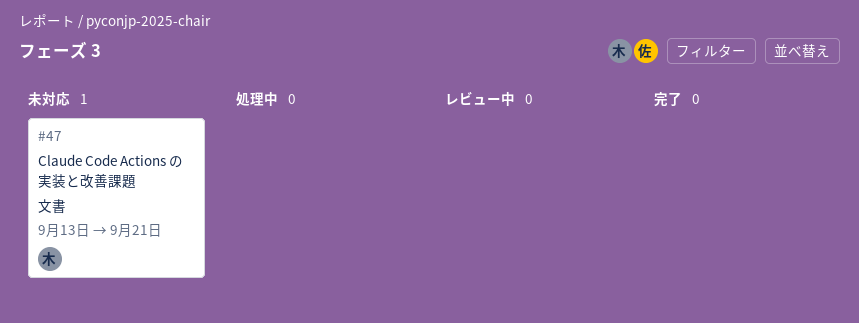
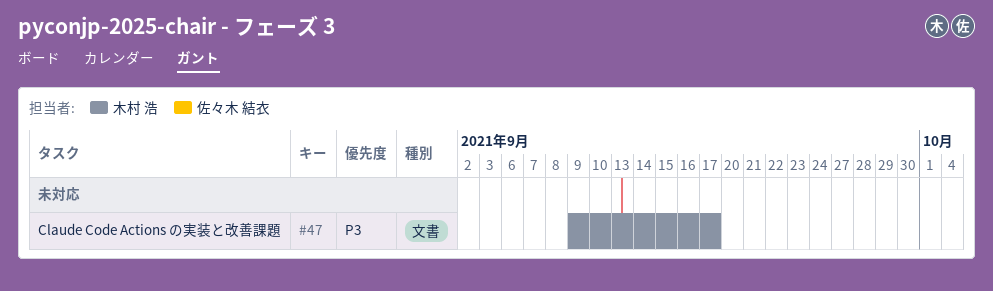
#47, start: Sep 13 -> Sep 9
#47, due: Sep 21 -> Sep 17

